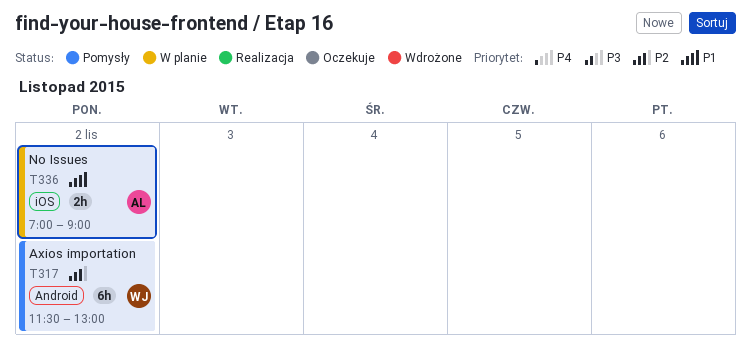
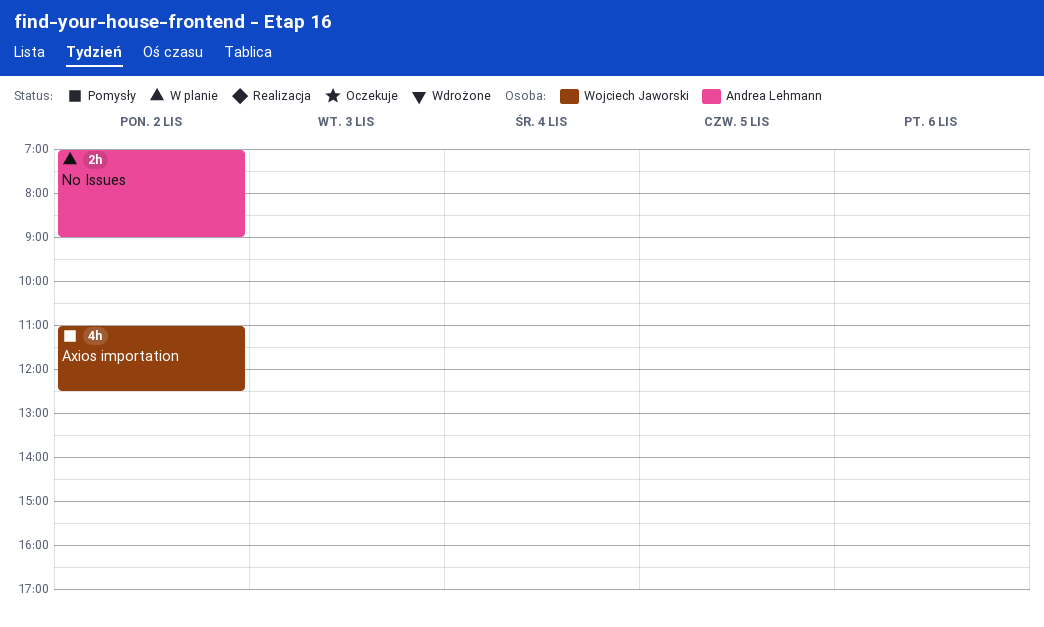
Axios importation, estimate: 6h -> 4h
Axios importation, begins: 11:30 -> 11:00
Axios importation, ends: 13:00 -> 12:30

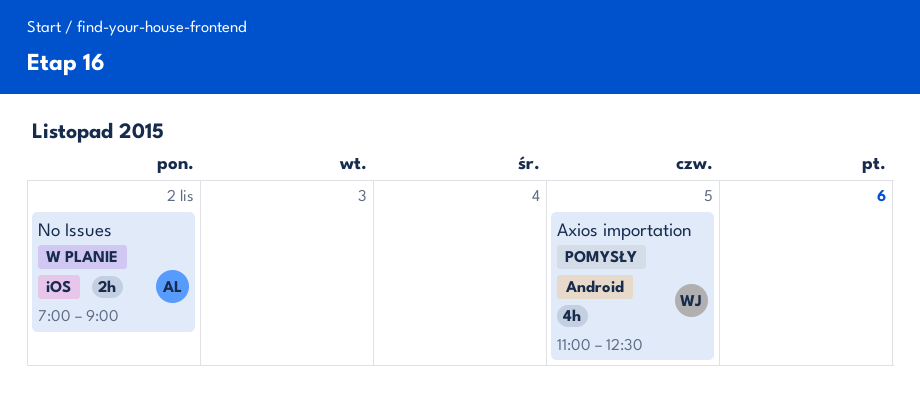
Axios importation, day: Nov 2 -> Nov 5

